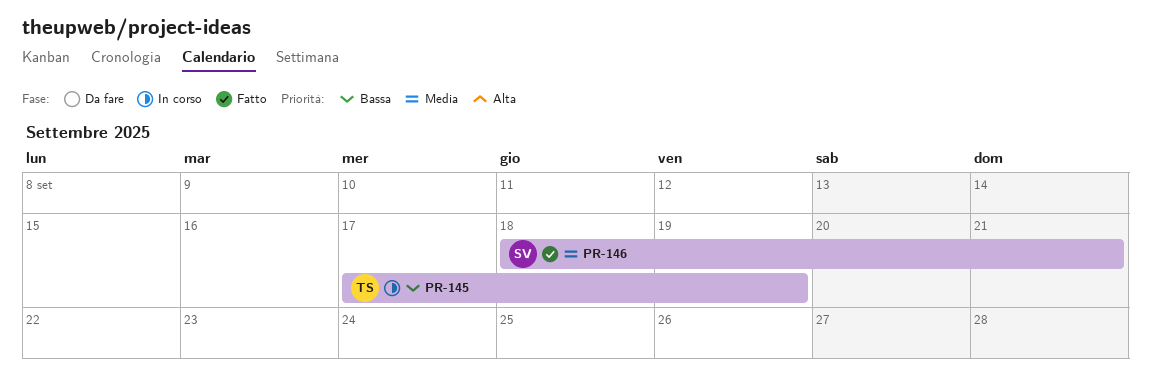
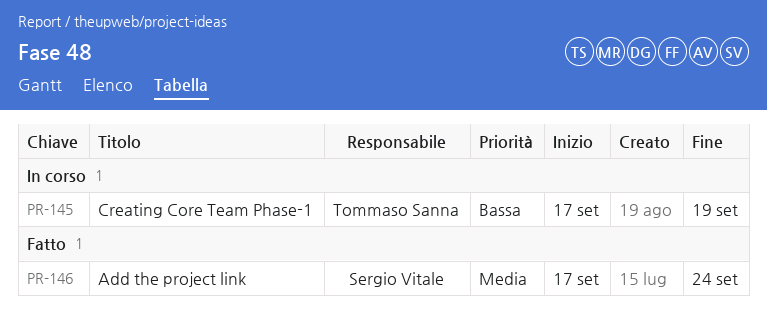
PR-146, start: Sep 18 -> Sep 17
PR-146, due: Sep 21 -> Sep 24

